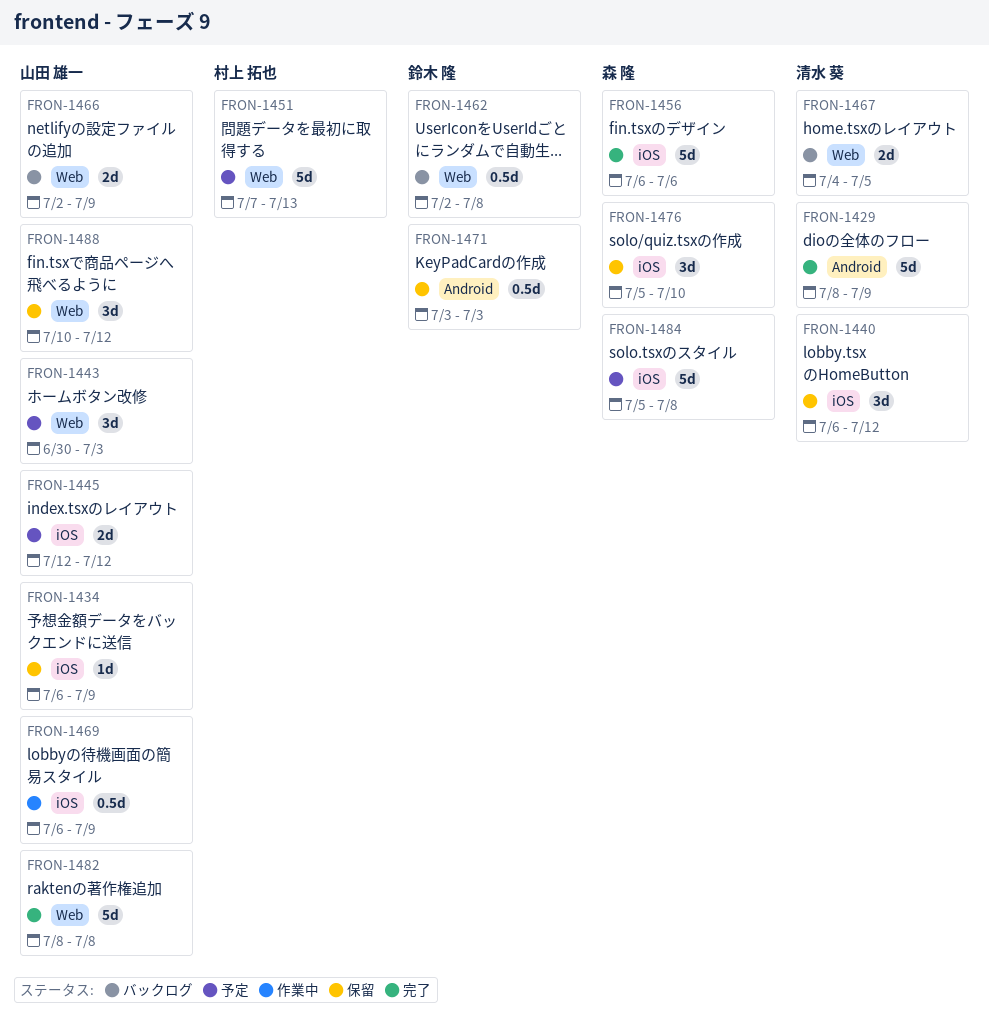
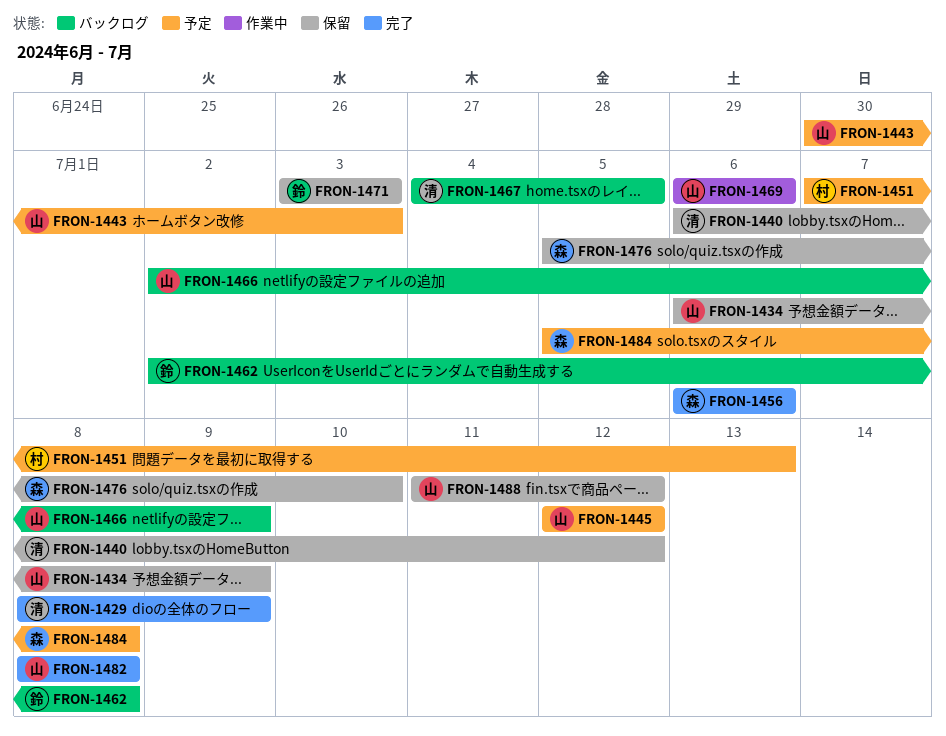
FRON-1469, due: Jul 9 -> Jul 6
FRON-1488, start: Jul 10 -> Jul 11

